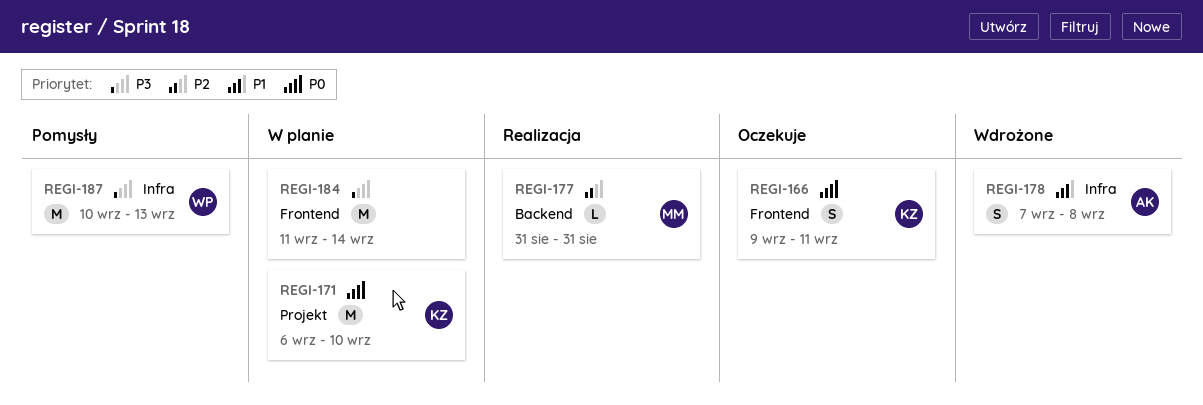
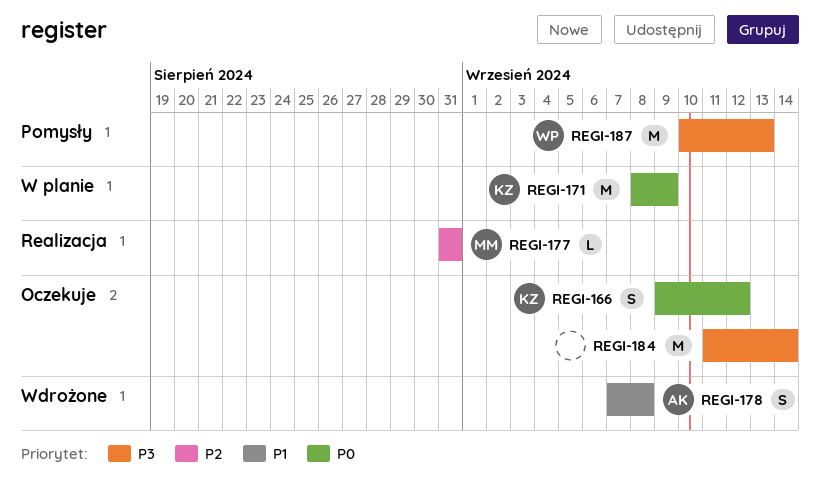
REGI-166, due: Sep 11 -> Sep 12
REGI-171, start: Sep 6 -> Sep 8
REGI-171, due: Sep 10 -> Sep 9
REGI-184, status: W planie -> Oczekuje

